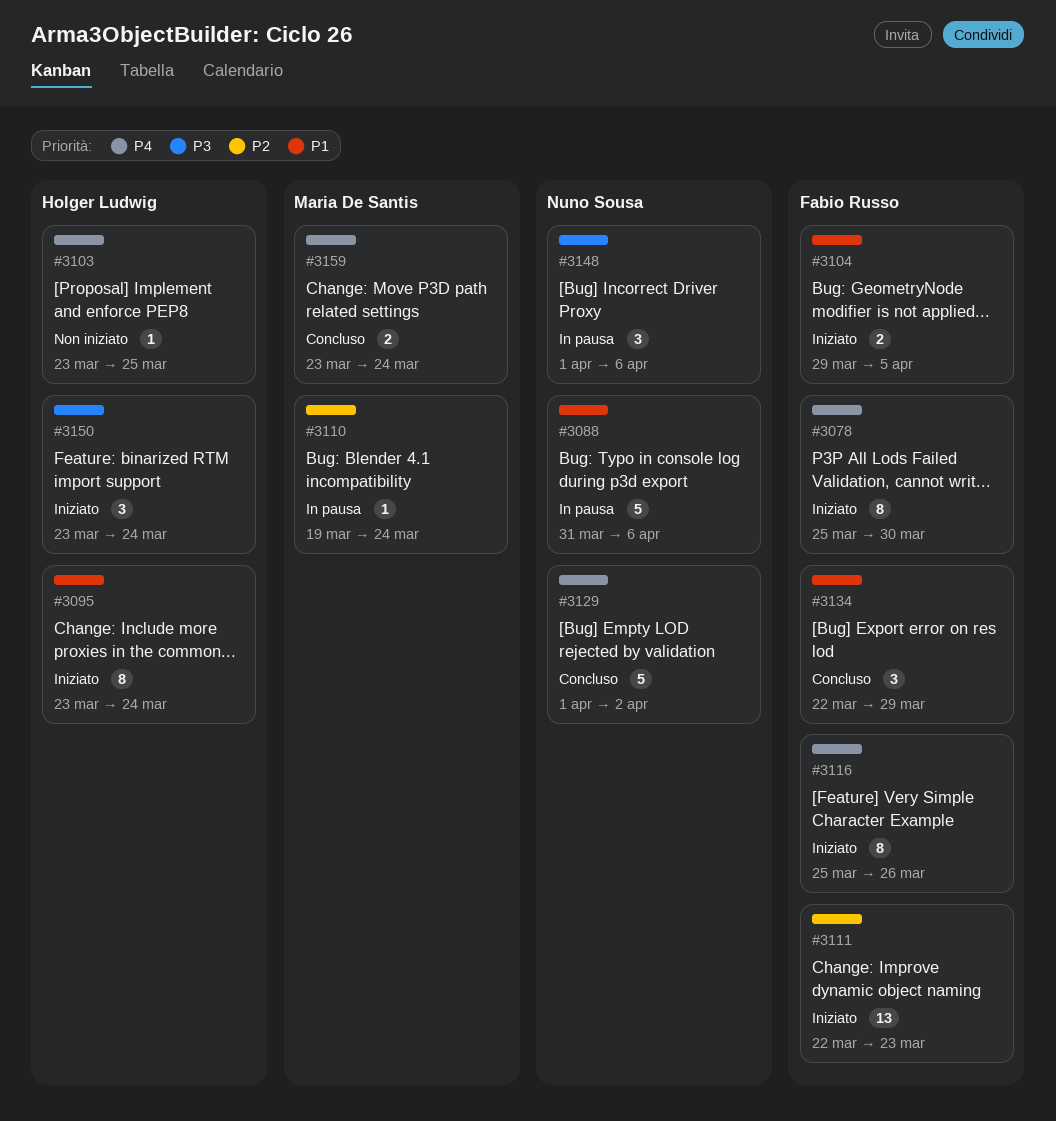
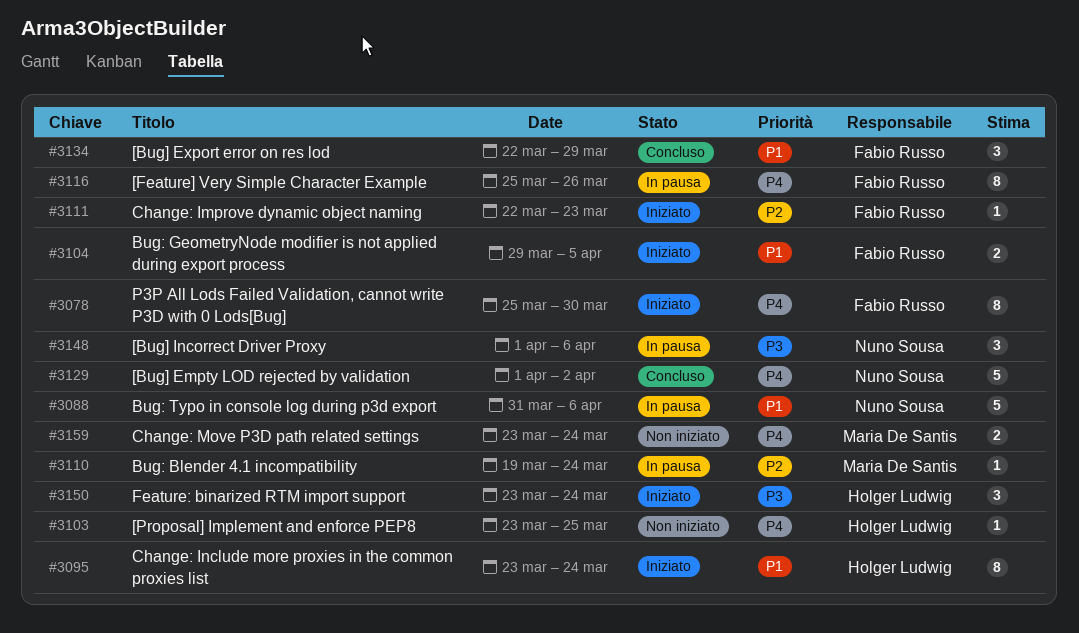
#3111, estimate: 13 -> 1
#3116, status: Iniziato -> In pausa
#3159, status: Concluso -> Non iniziato

